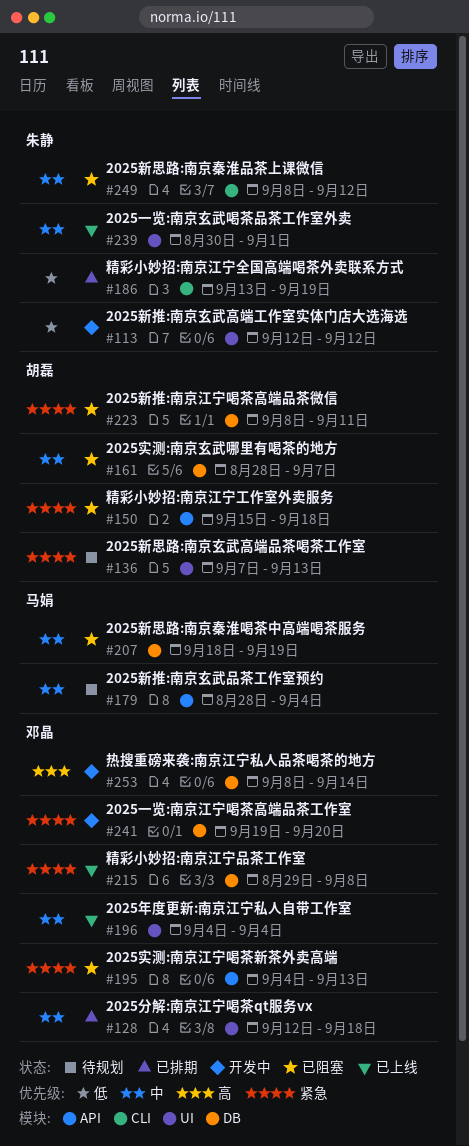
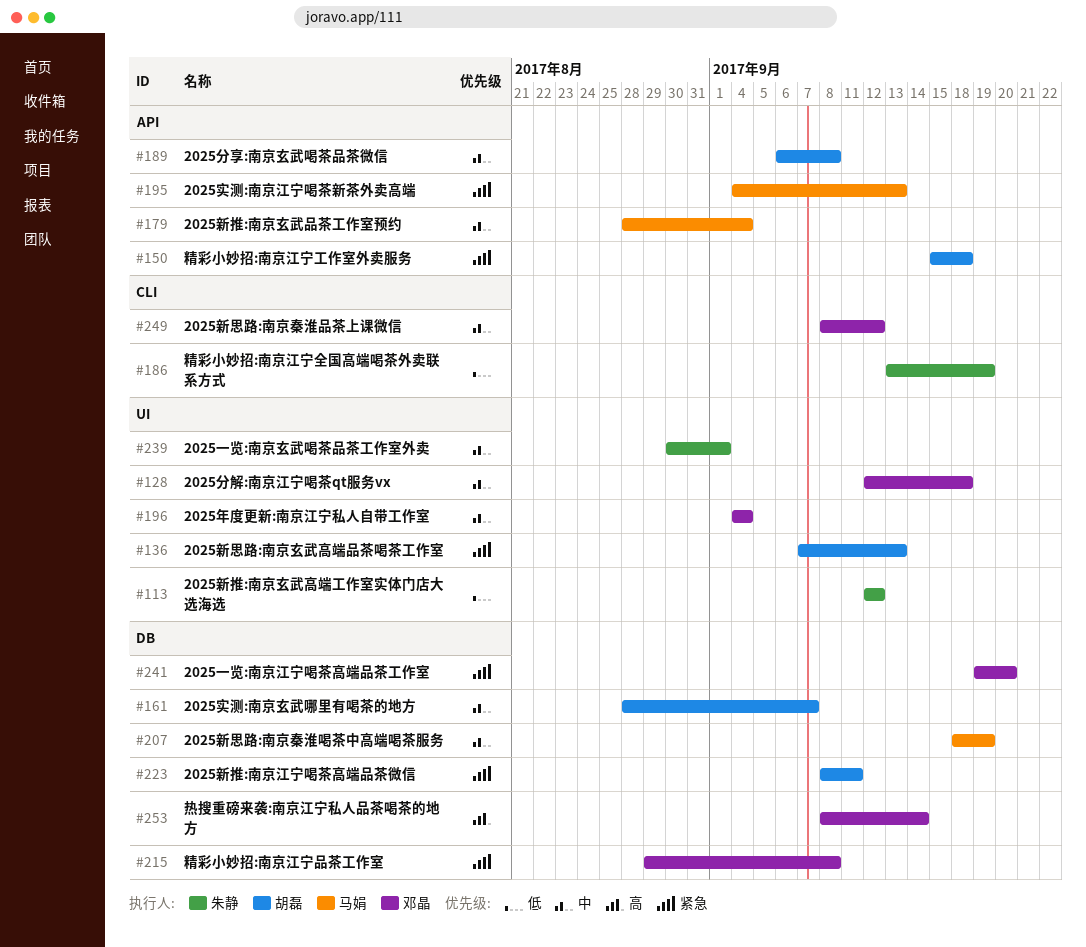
#189: none -> present
#195, owner: 邓晶 -> 马娟
#249, owner: 朱静 -> 邓晶

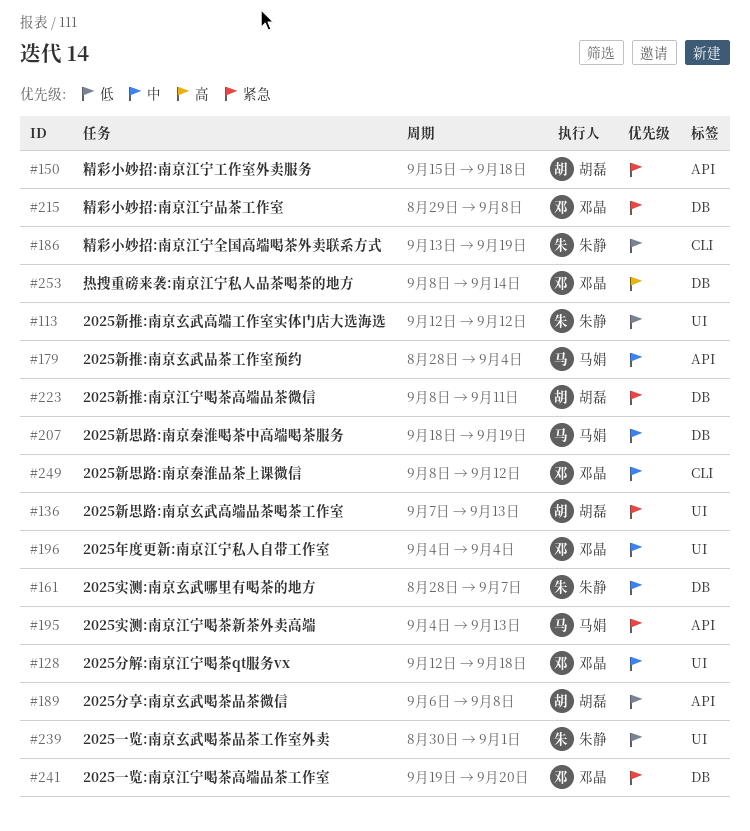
#161, owner: 胡磊 -> 朱静
#189, priority: 中 -> 低
#239, priority: 中 -> 低

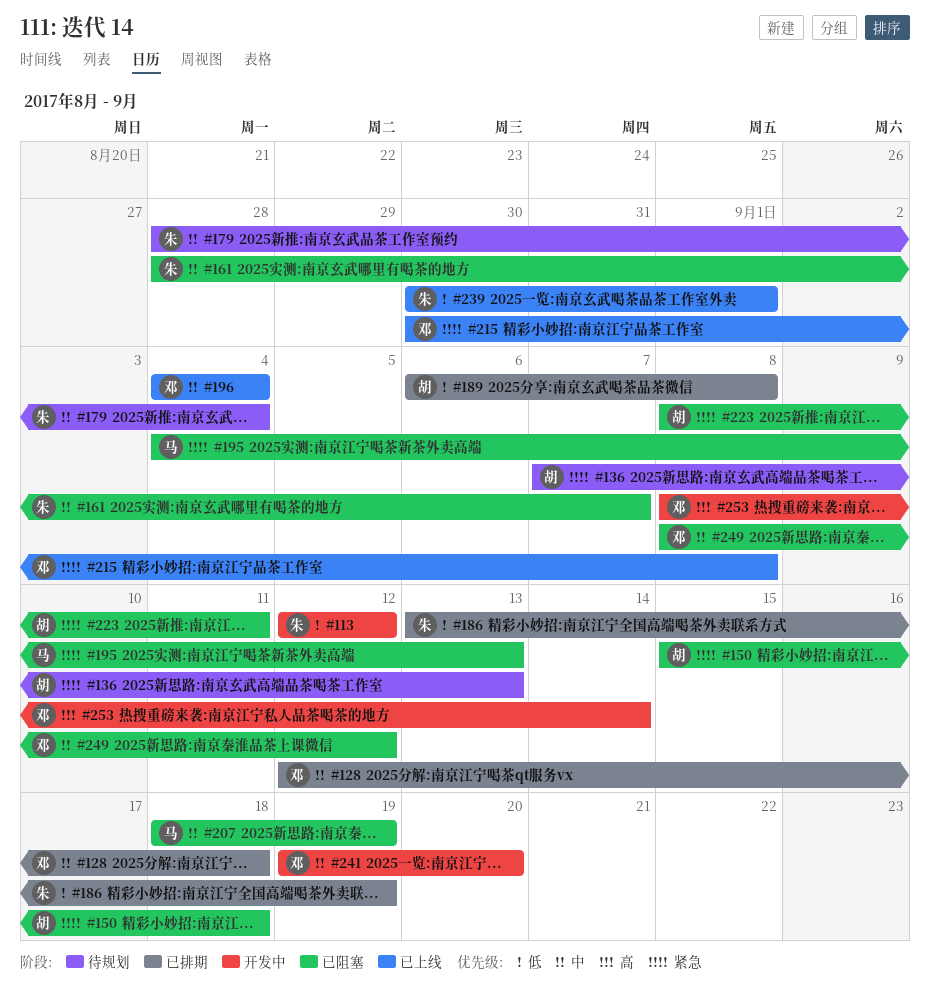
#179, owner: 马娟 -> 朱静
#215, start: Aug 29 -> Aug 30
#241, priority: 紧急 -> 中

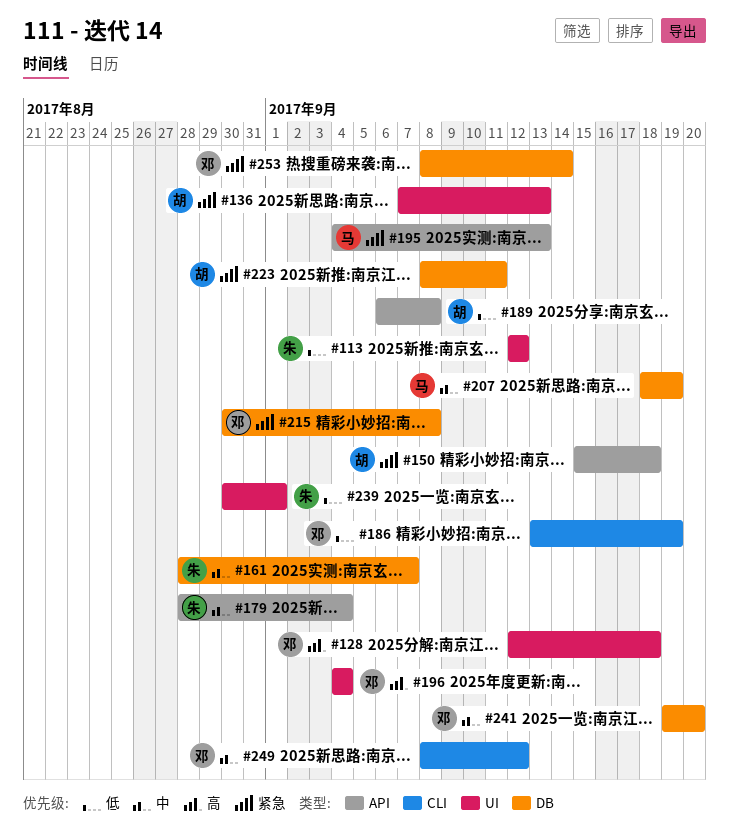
#128, priority: 中 -> 高
#186, owner: 朱 -> 邓
#196, priority: 中 -> 高
#253, priority: 高 -> 紧急

